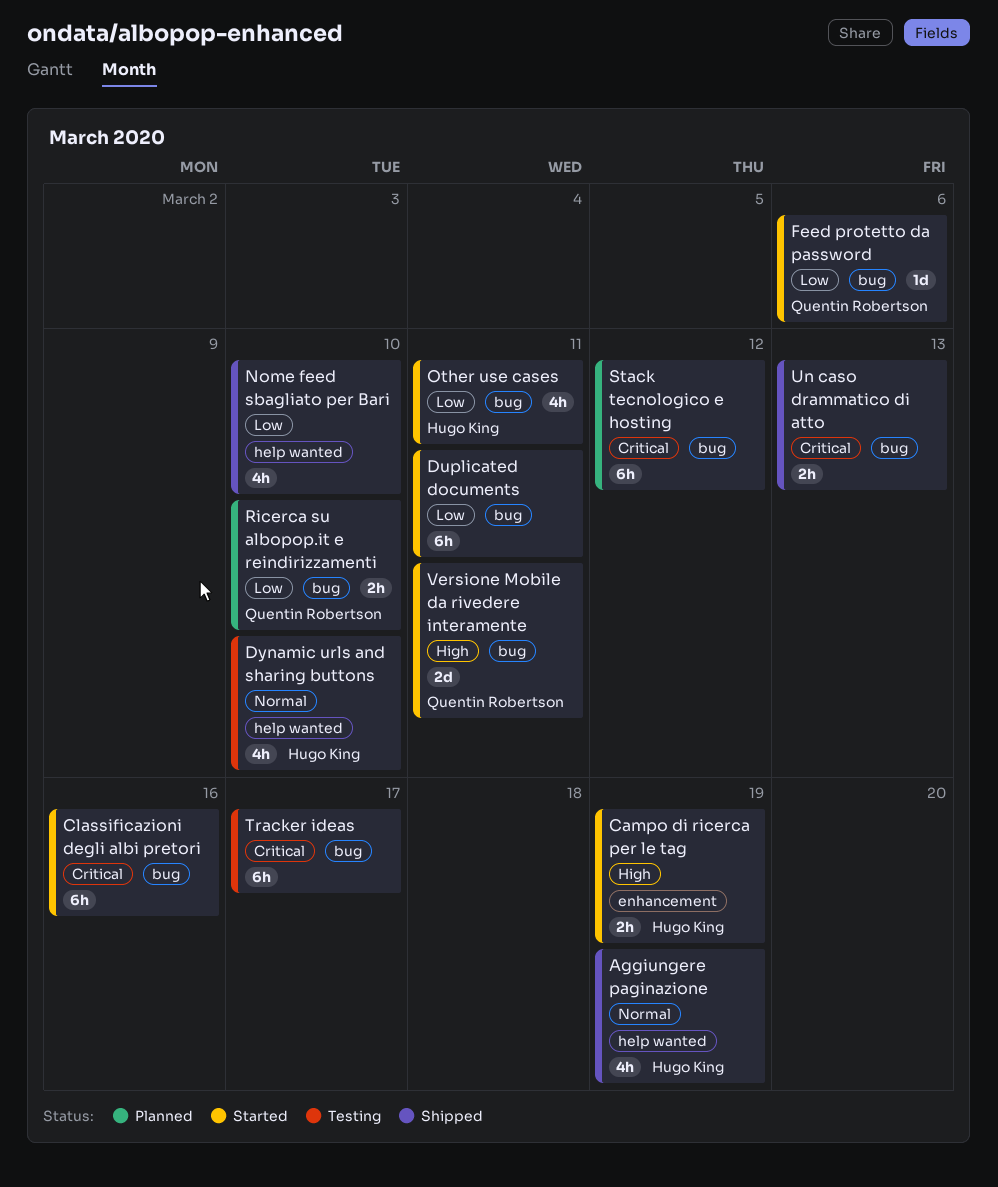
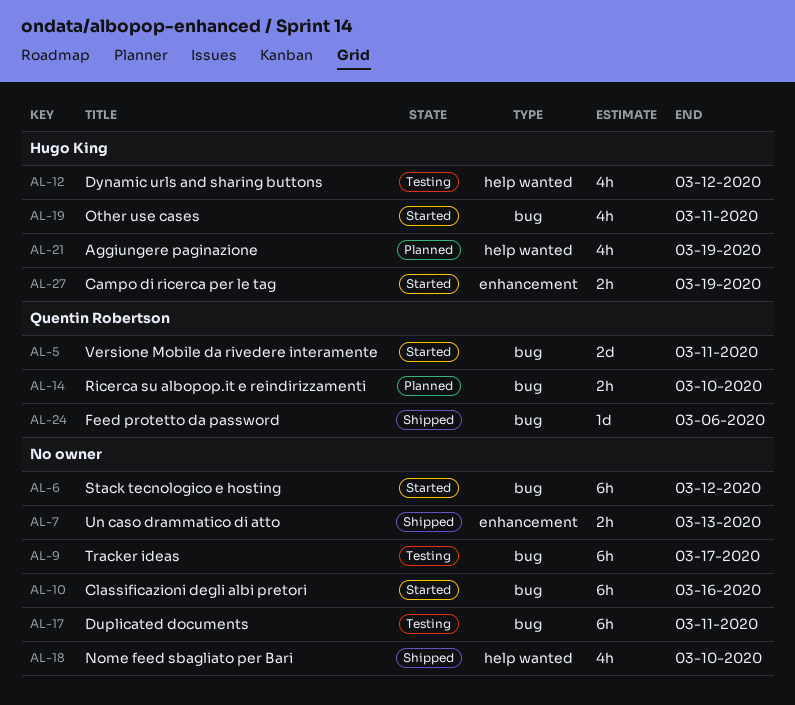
Aggiungere paginazione, status: Shipped -> Planned
Duplicated documents, status: Started -> Testing
Dynamic urls and sharing buttons, due: Mar 10 -> Mar 12
Feed protetto da password, status: Started -> Shipped
Stack tecnologico e hosting, status: Planned -> Started
Un caso drammatico di atto, label: bug -> enhancement

